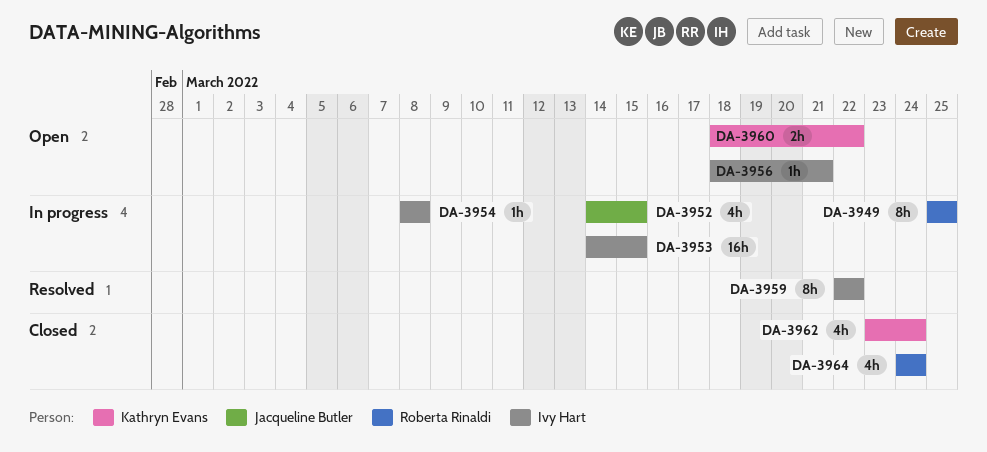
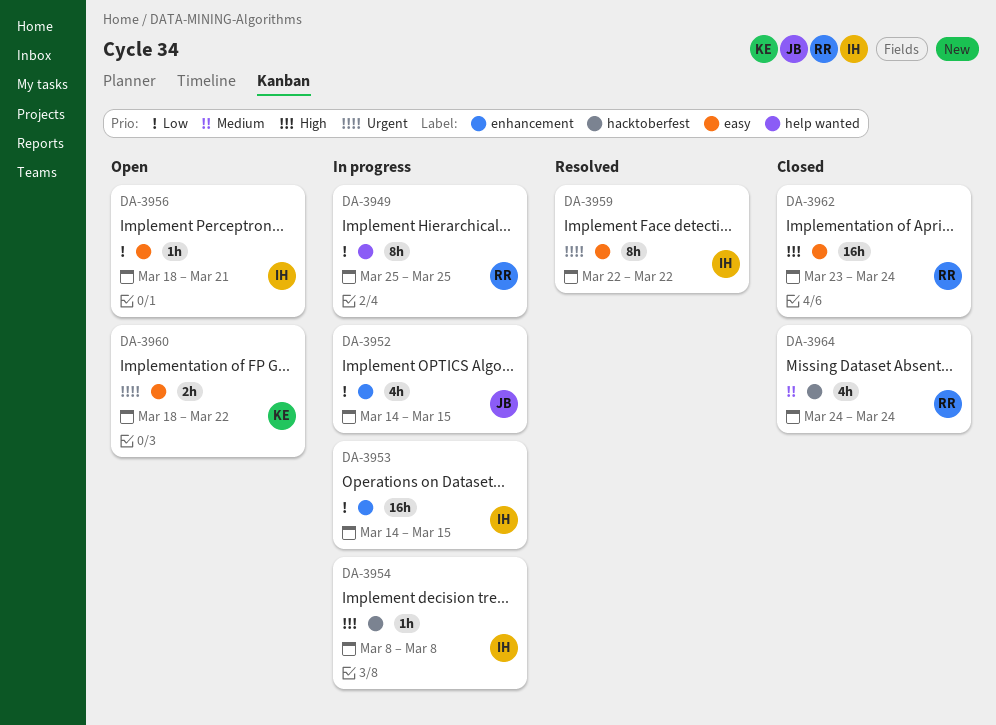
DA-3962, owner: Kathryn Evans -> Roberta Rinaldi
DA-3962, estimate: 4h -> 16h

